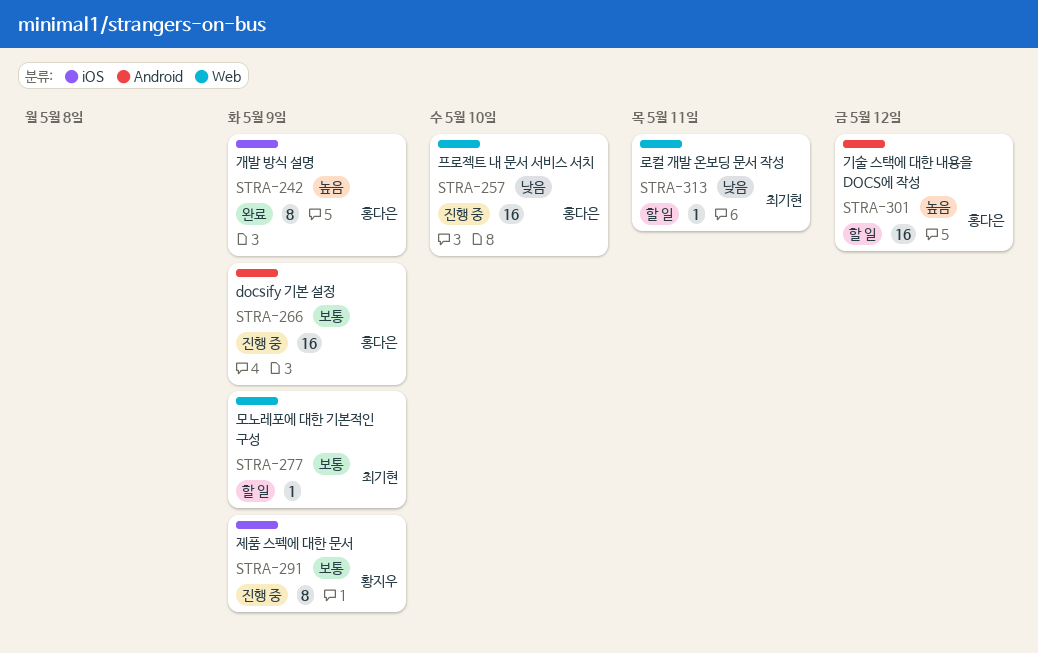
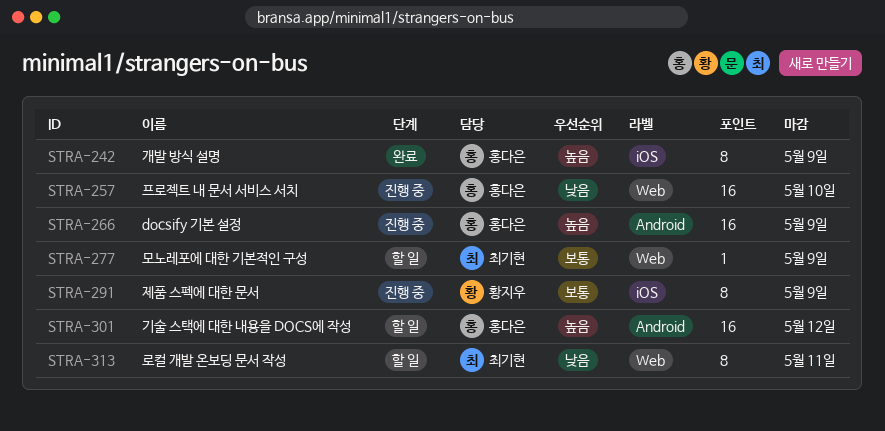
STRA-266, priority: 보통 -> 높음
STRA-313, estimate: 1 -> 8

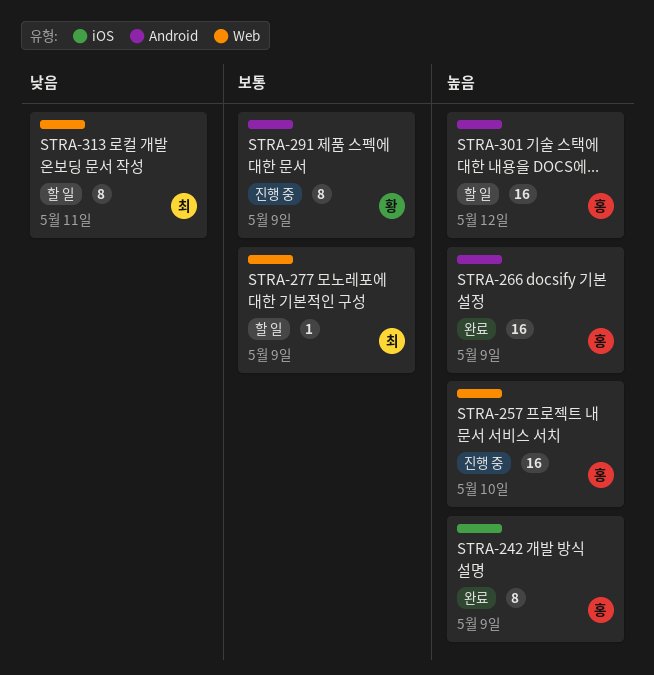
STRA-257, priority: 낮음 -> 높음
STRA-266, status: 진행 중 -> 완료
STRA-291, label: iOS -> Android

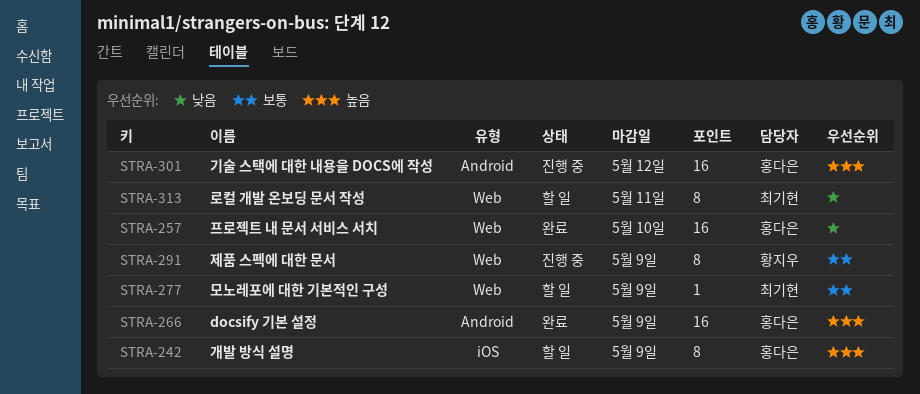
STRA-242, status: 완료 -> 할 일
STRA-257, status: 진행 중 -> 완료
STRA-257, priority: 높음 -> 낮음
STRA-291, label: Android -> Web
STRA-301, status: 할 일 -> 진행 중

